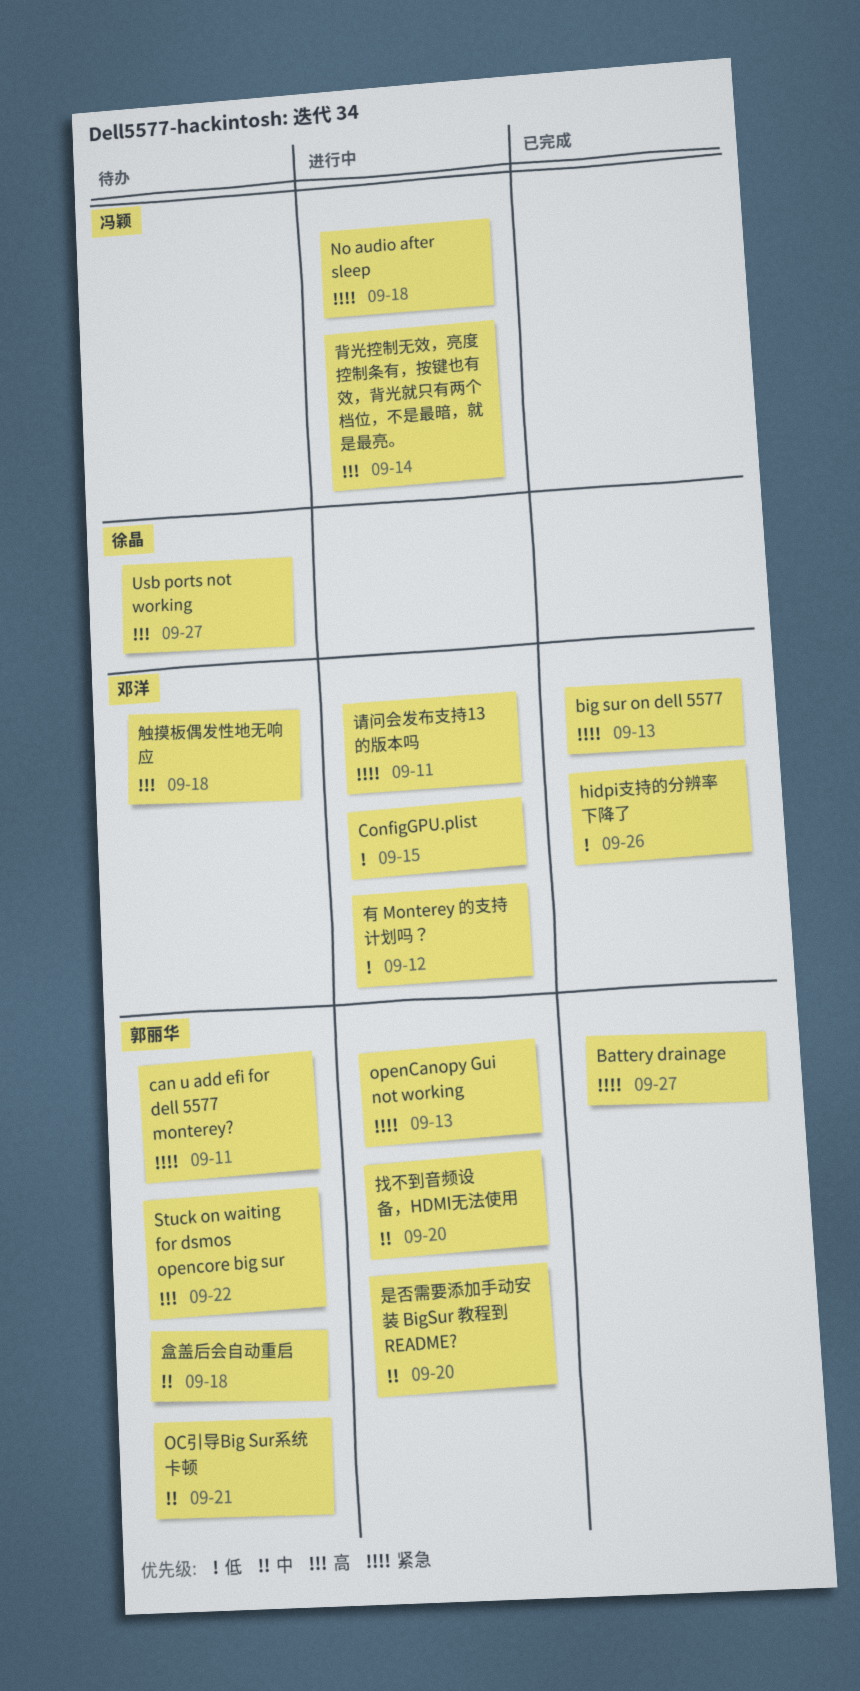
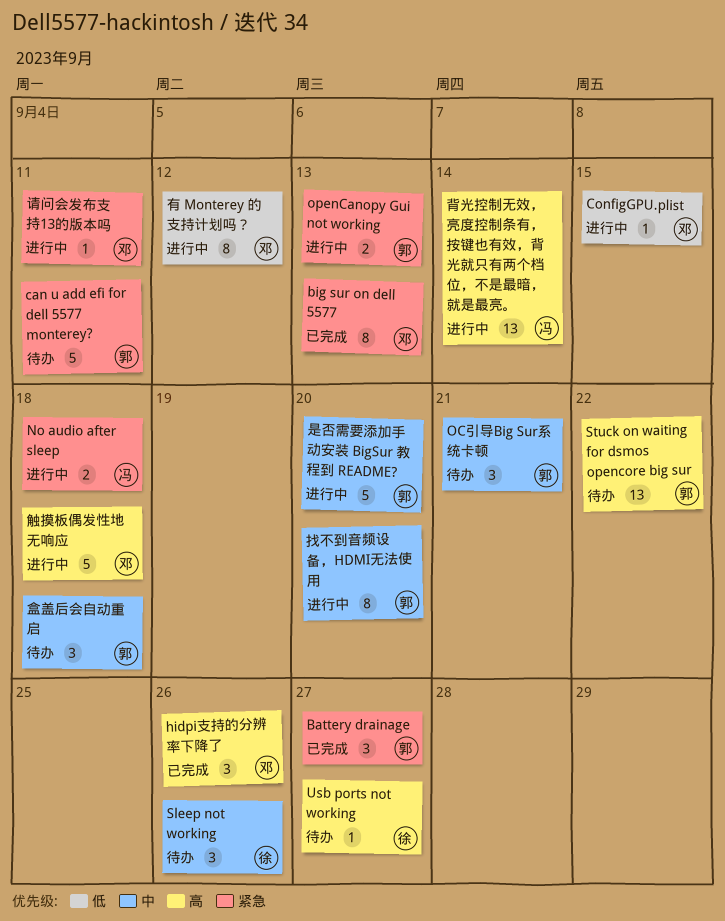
hidpi支持的分辨率下降了, priority: 低 -> 高
Sleep not working: none -> present
触摸板偶发性地无响应, status: 待办 -> 进行中

